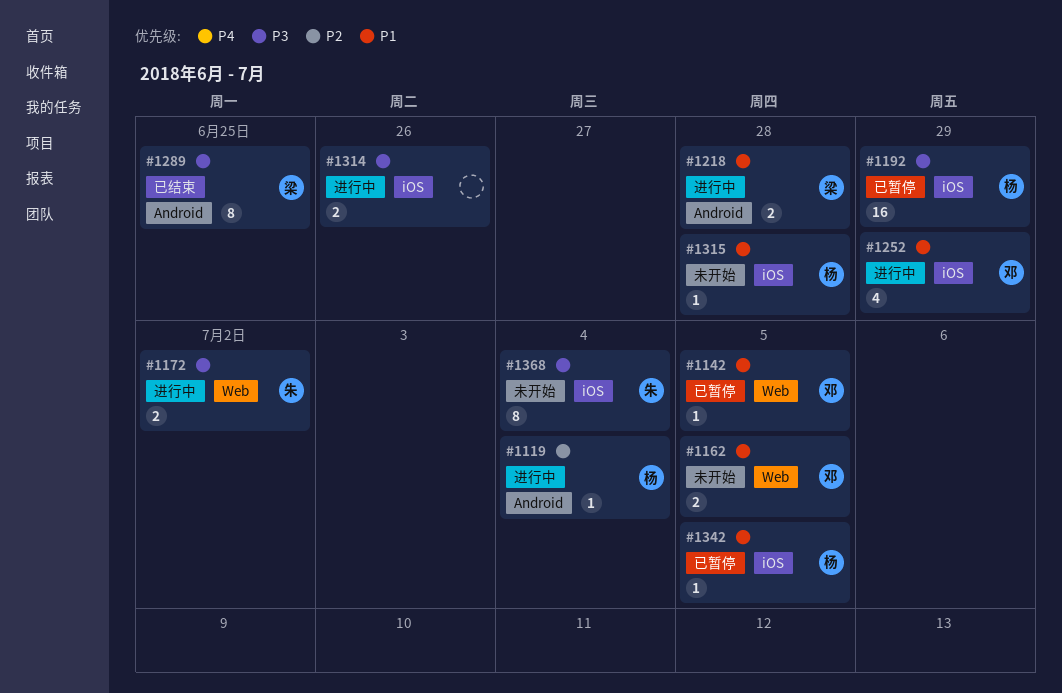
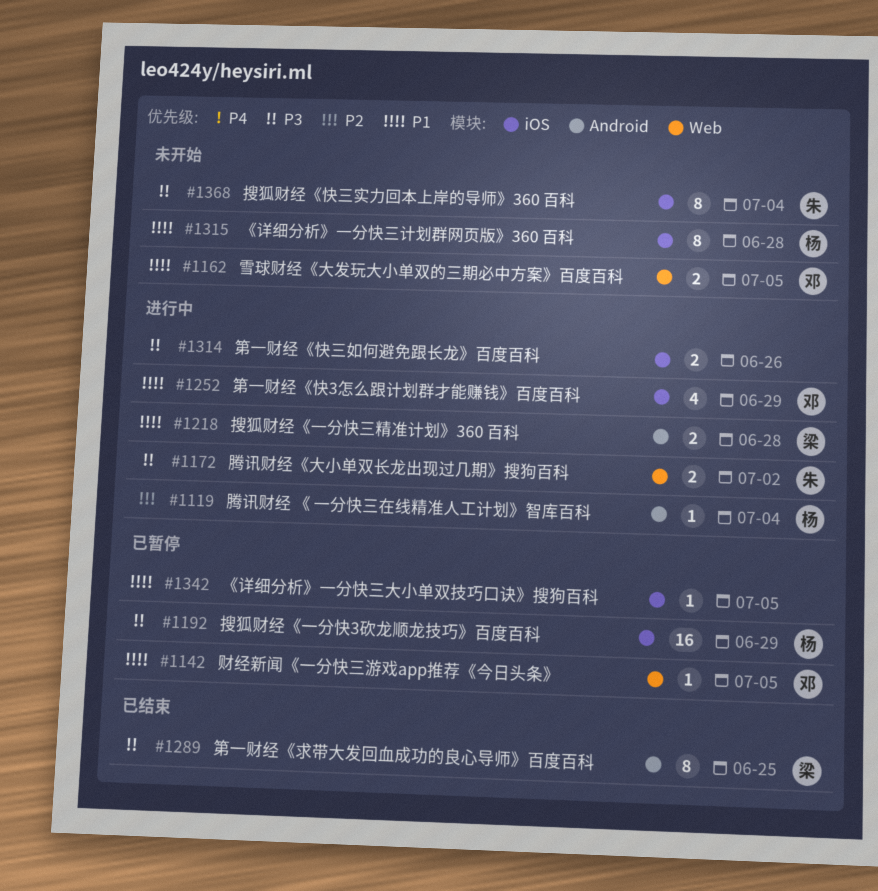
#1315, estimate: 1 -> 8
#1342, owner: 杨 -> none

